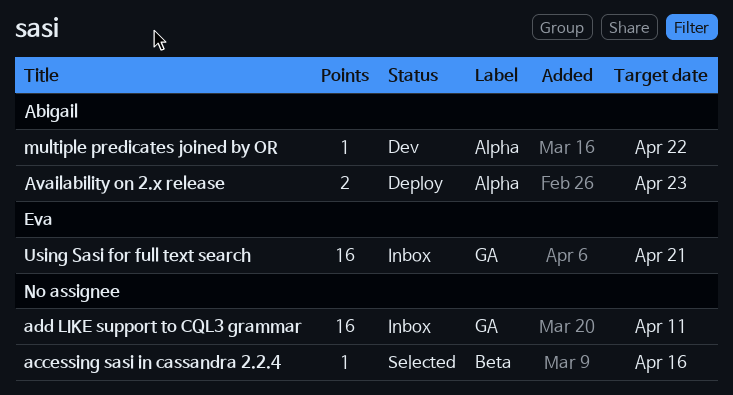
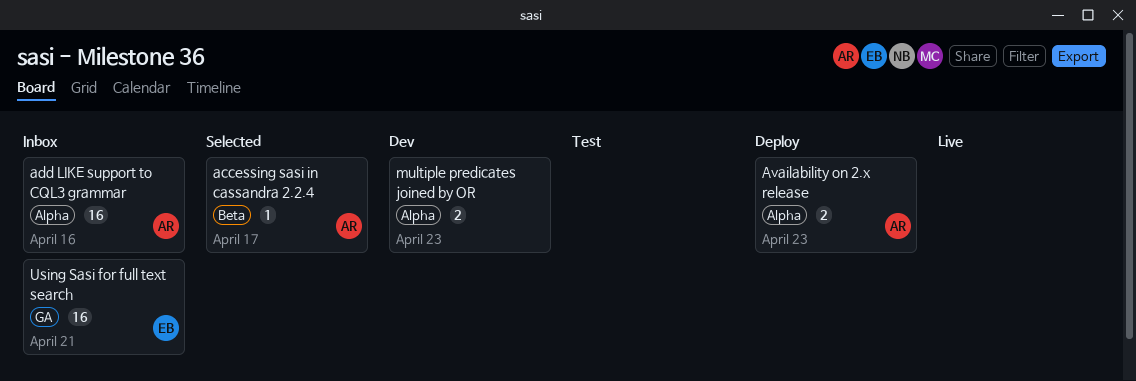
accessing sasi in cassandra 2.2.4, owner: none -> Abigail
accessing sasi in cassandra 2.2.4, due: Apr 16 -> Apr 17
add LIKE support to CQL3 grammar, owner: none -> Abigail
add LIKE support to CQL3 grammar, label: GA -> Alpha
add LIKE support to CQL3 grammar, due: Apr 11 -> Apr 16
multiple predicates joined by OR, owner: Abigail -> none
multiple predicates joined by OR, estimate: 1 -> 2
multiple predicates joined by OR, due: Apr 22 -> Apr 23

